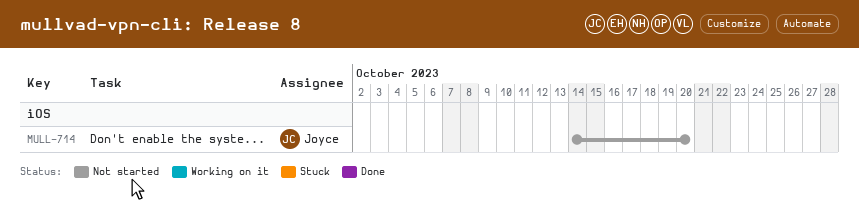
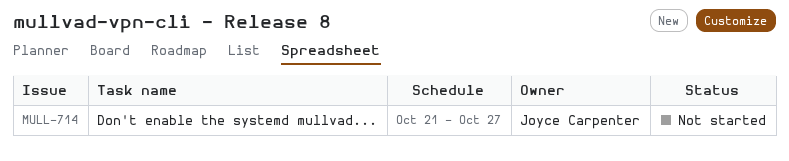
MULL-714, start: Oct 14 -> Oct 21
MULL-714, due: Oct 20 -> Oct 27

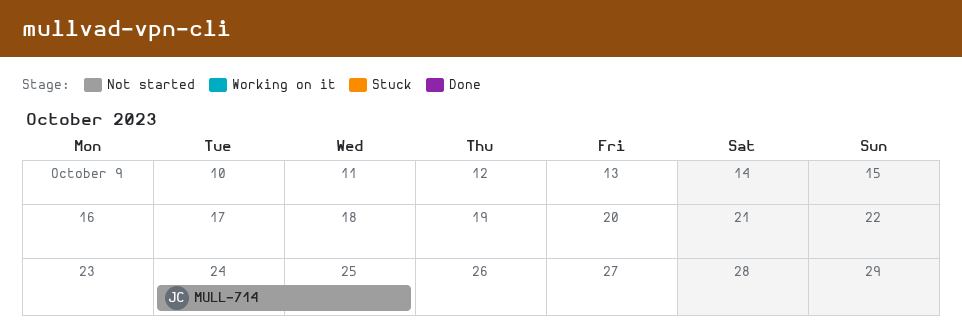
MULL-714, start: Oct 21 -> Oct 24
MULL-714, due: Oct 27 -> Oct 25

